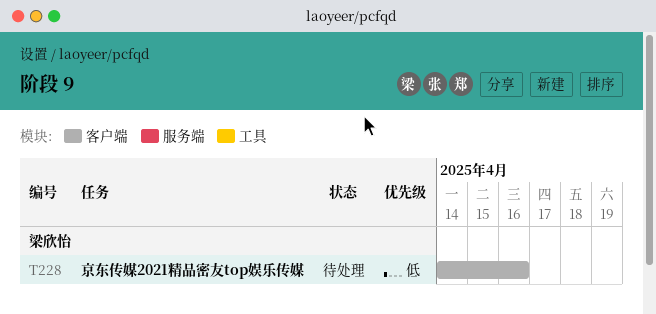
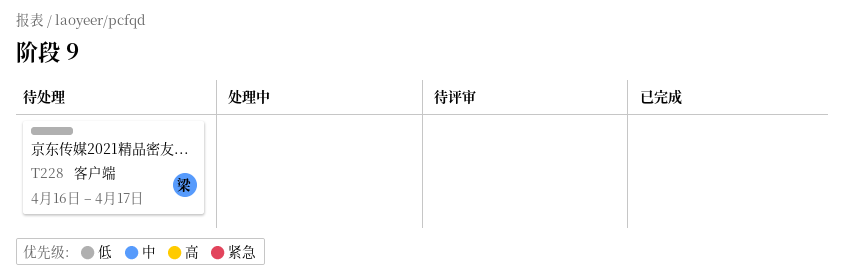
T228, start: Apr 14 -> Apr 16
T228, due: Apr 16 -> Apr 17

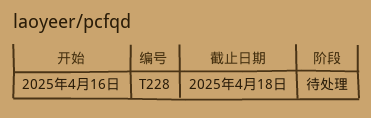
T228, due: Apr 17 -> Apr 18

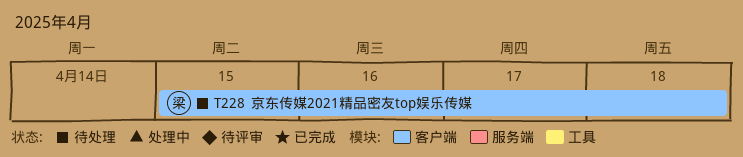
T228, start: Apr 16 -> Apr 15

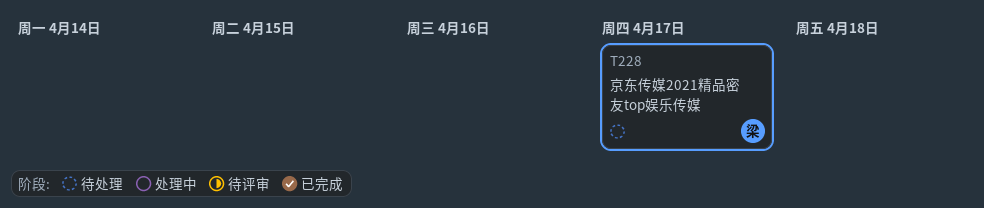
T228, due: Apr 18 -> Apr 17

